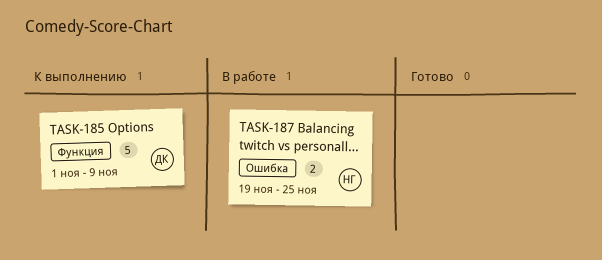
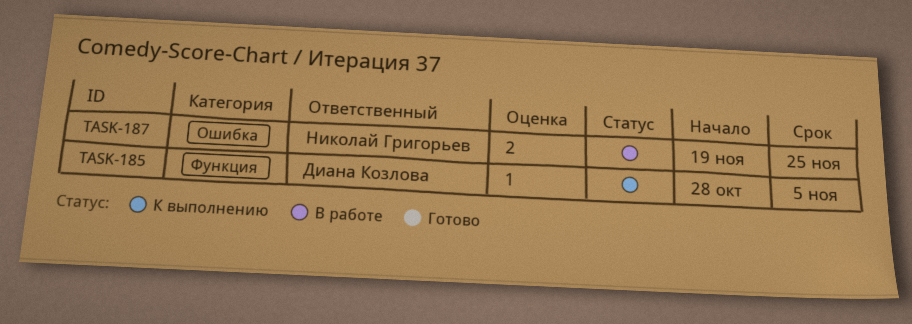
TASK-185, estimate: 5 -> 1
TASK-185, start: Nov 1 -> Oct 28
TASK-185, due: Nov 9 -> Nov 5

